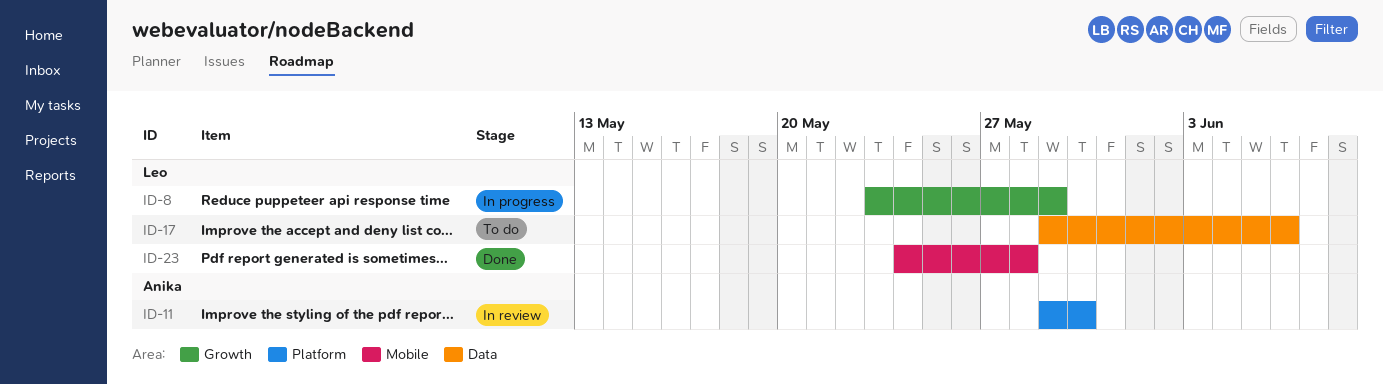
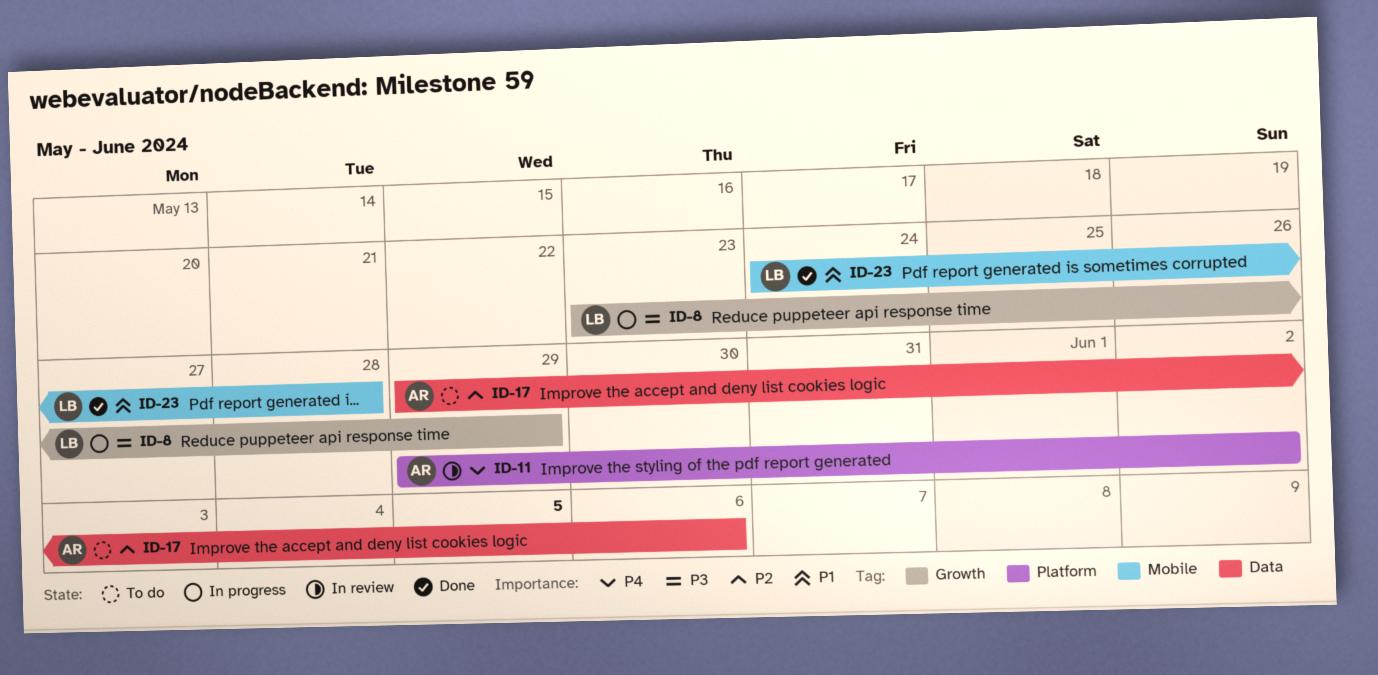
ID-11, due: May 30 -> Jun 2
ID-17, owner: Leo -> Anika

